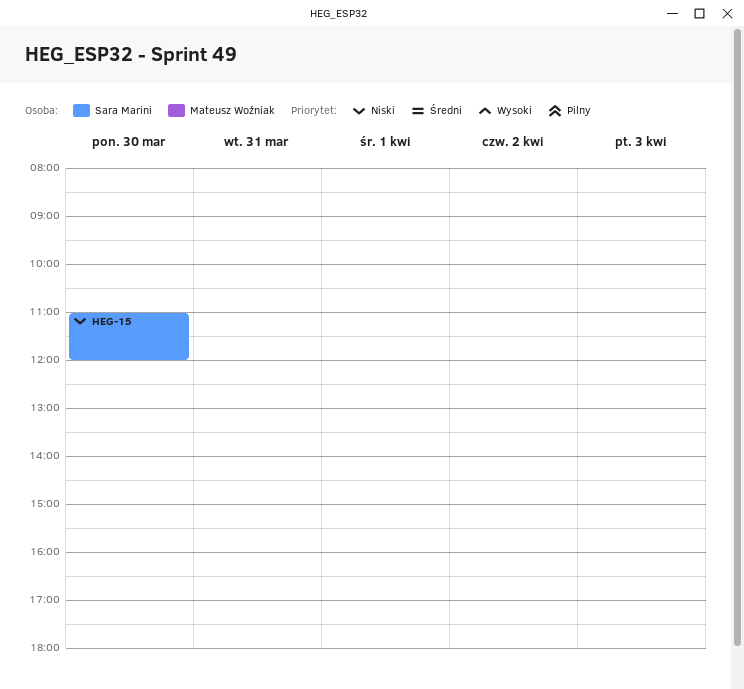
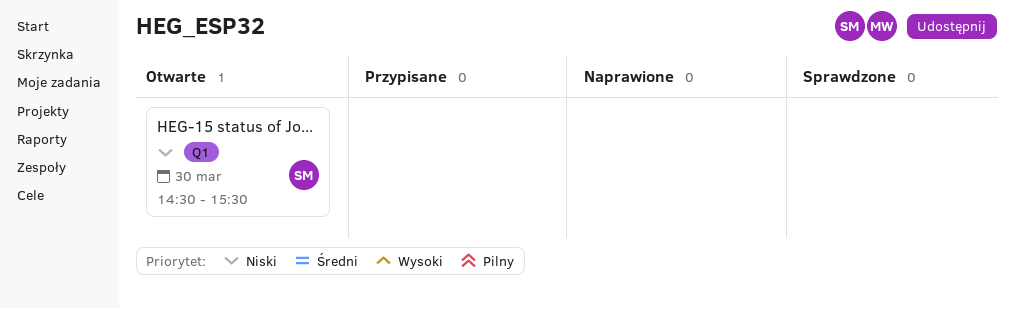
HEG-15, begins: 11:00 -> 14:30
HEG-15, ends: 12:00 -> 15:30

